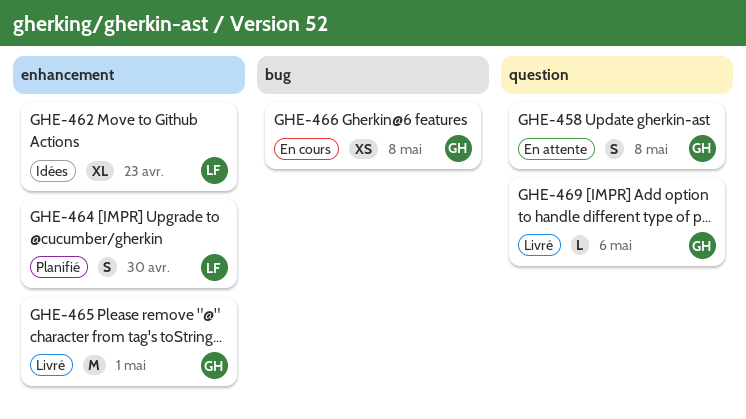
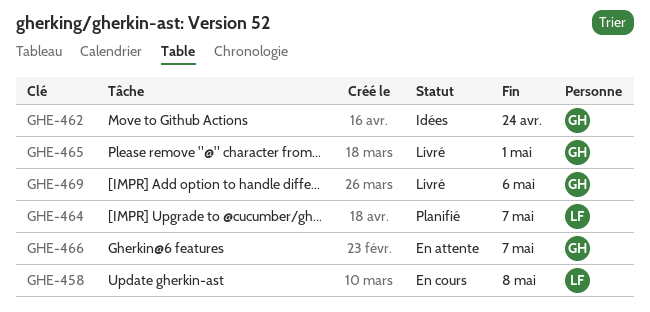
GHE-458, status: En attente -> En cours
GHE-458, owner: GH -> LF
GHE-462, owner: LF -> GH
GHE-462, due: Apr 23 -> Apr 24
GHE-464, due: Apr 30 -> May 7
GHE-466, status: En cours -> En attente
GHE-466, due: May 8 -> May 7

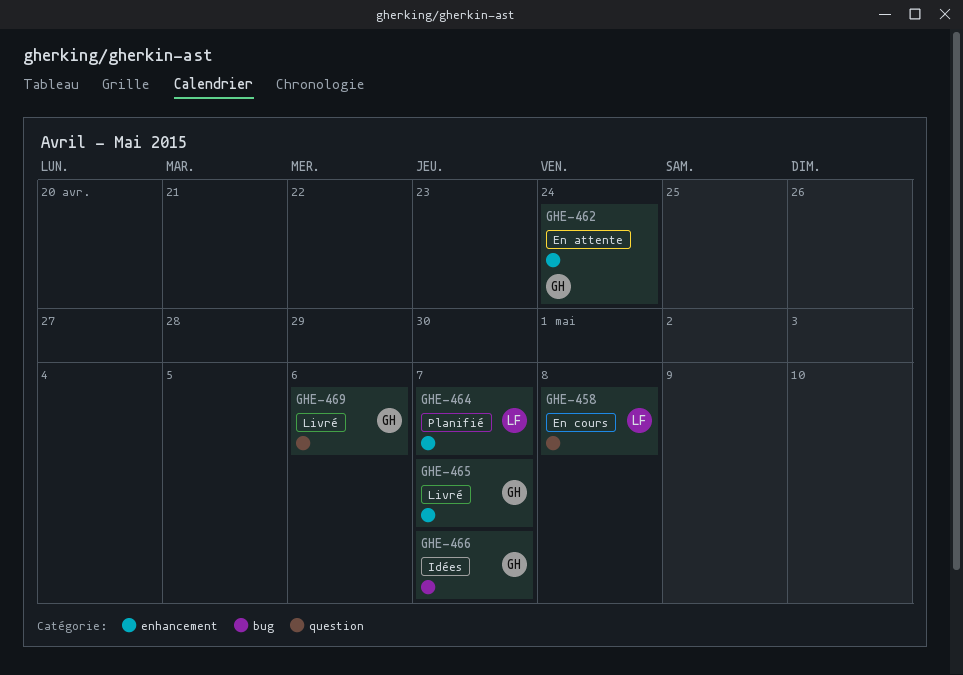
GHE-462, status: Idées -> En attente
GHE-465, due: May 1 -> May 7
GHE-466, status: En attente -> Idées

